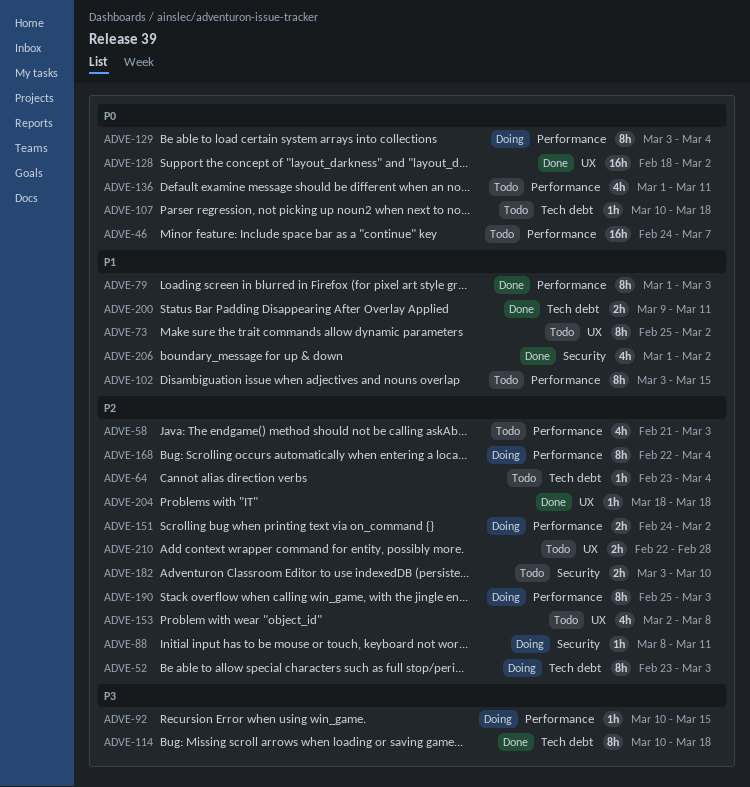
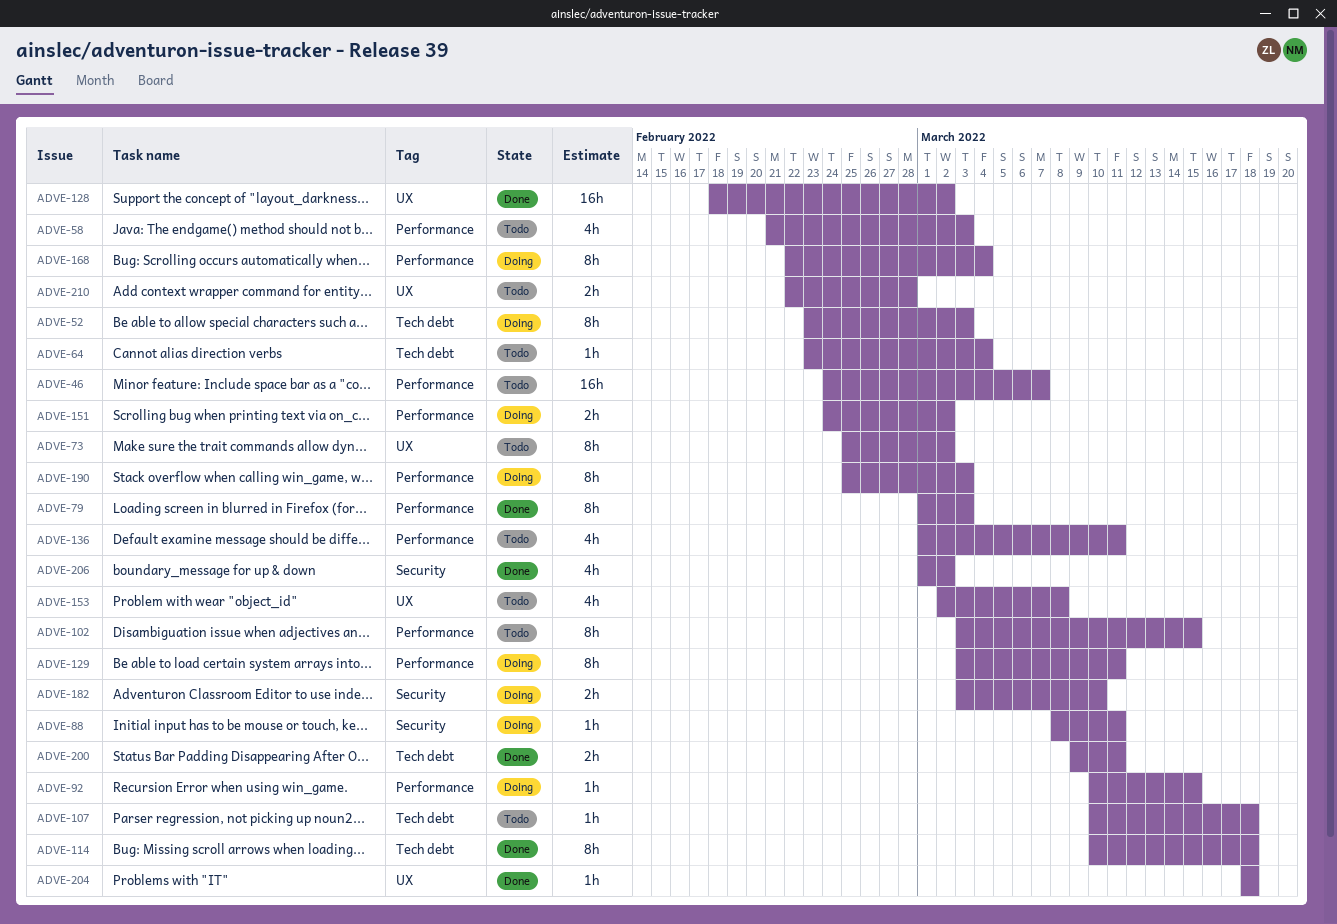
ADVE-129, due: Mar 4 -> Mar 11
ADVE-182, status: Todo -> Doing

